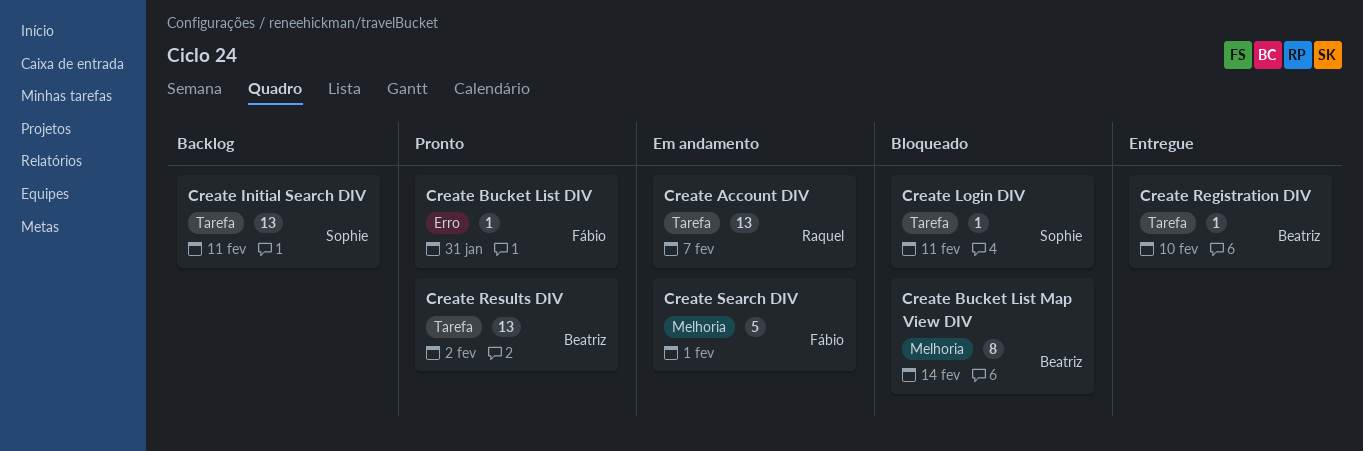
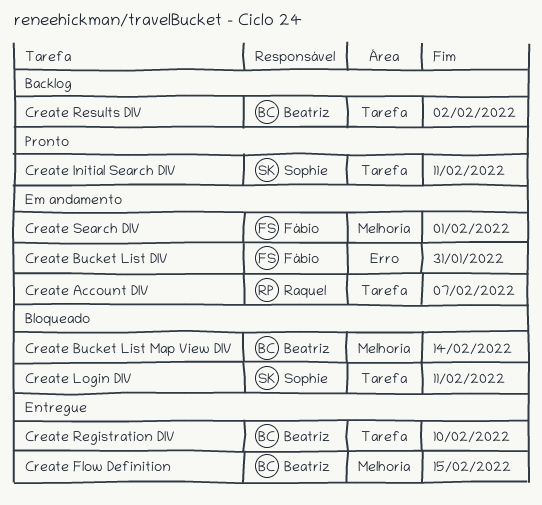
Create Bucket List DIV, status: Pronto -> Em andamento
Create Flow Definition: none -> present
Create Initial Search DIV, status: Backlog -> Pronto
Create Results DIV, status: Pronto -> Backlog

